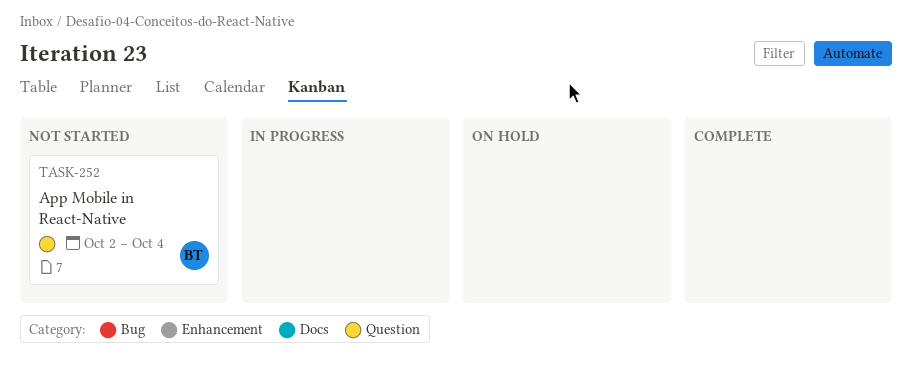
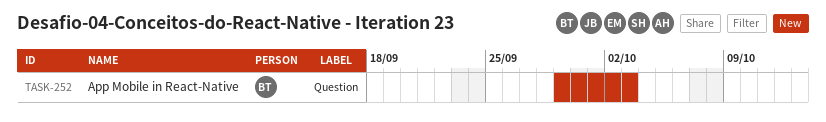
TASK-252, start: Oct 2 -> Sep 29
TASK-252, due: Oct 4 -> Oct 3

